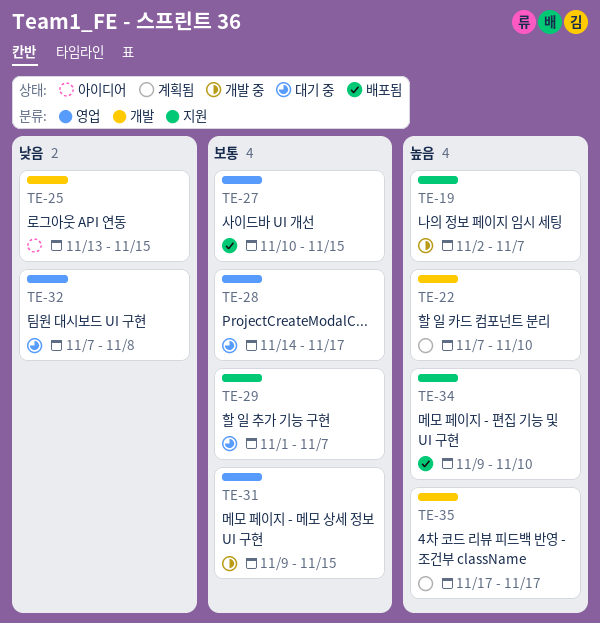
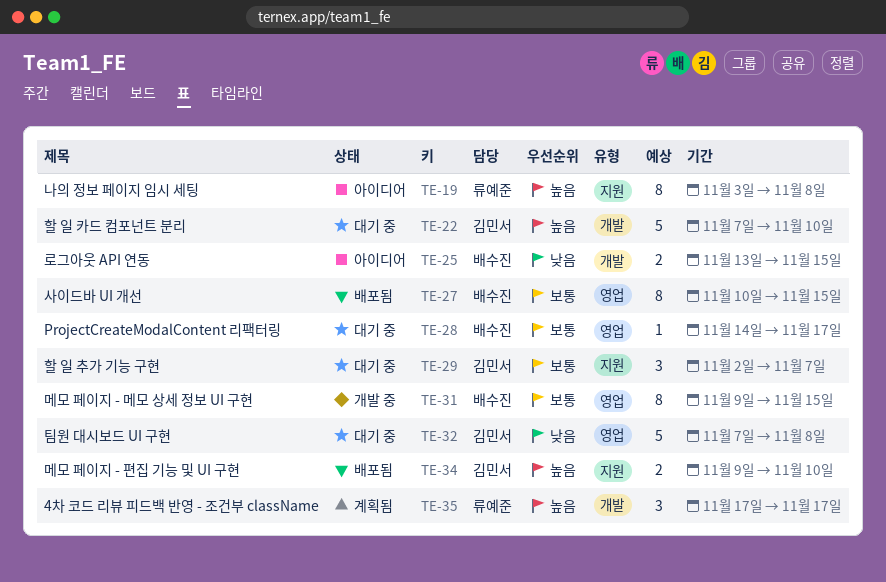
TE-19, status: 개발 중 -> 아이디어
TE-19, start: Nov 2 -> Nov 3
TE-19, due: Nov 7 -> Nov 8
TE-22, status: 계획됨 -> 대기 중
TE-29, start: Nov 1 -> Nov 2

